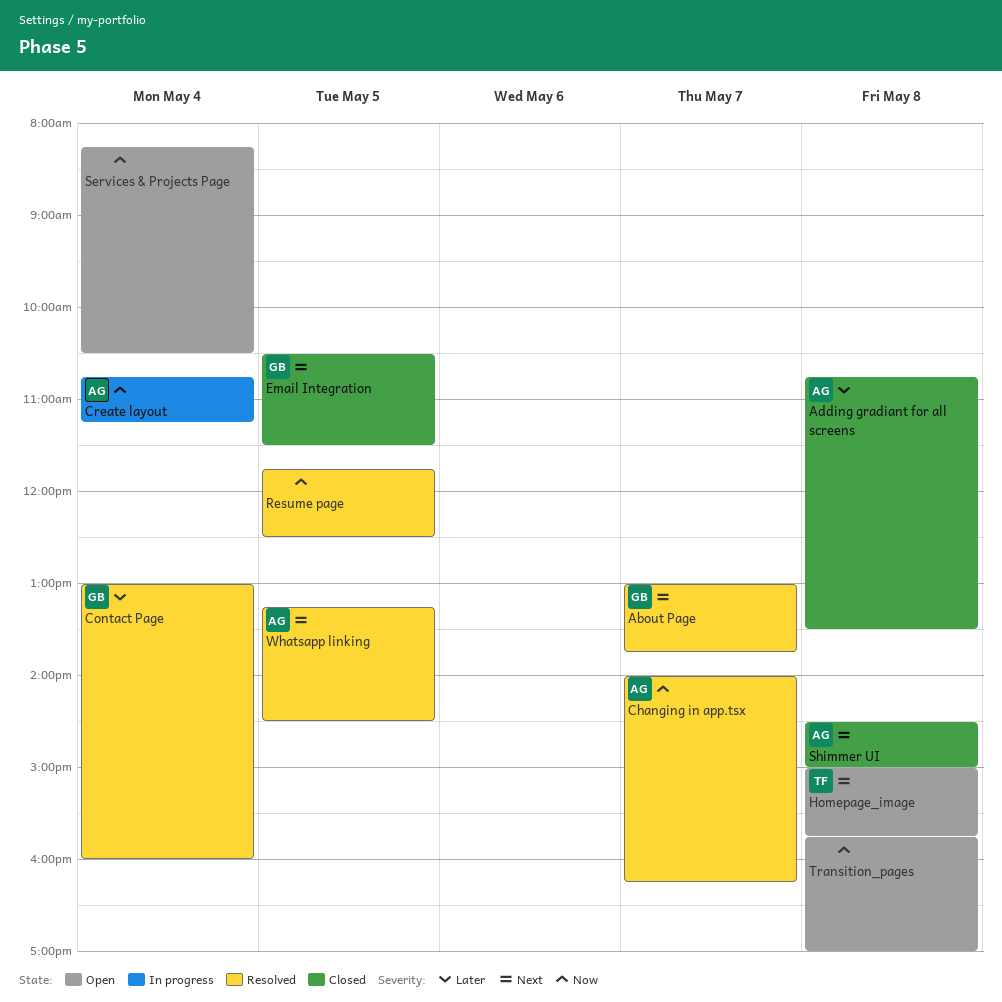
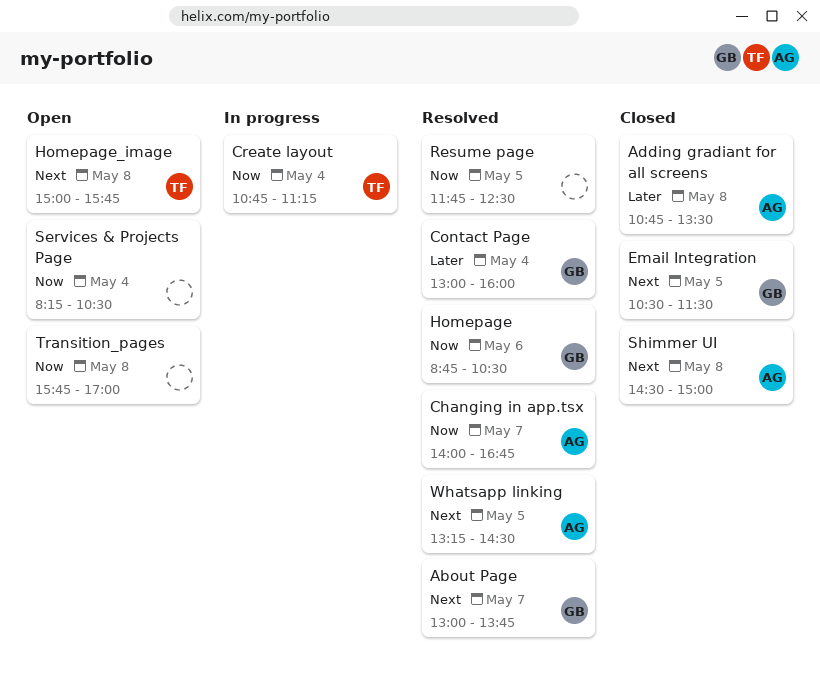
Changing in app.tsx, ends: 16:15 -> 16:45
Create layout, owner: AG -> TF
Homepage: none -> present

